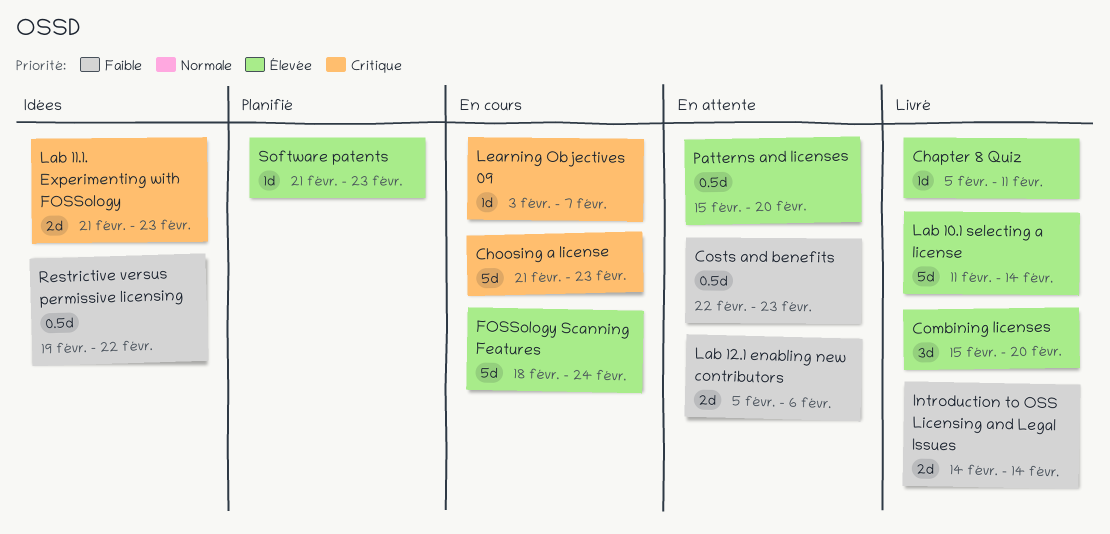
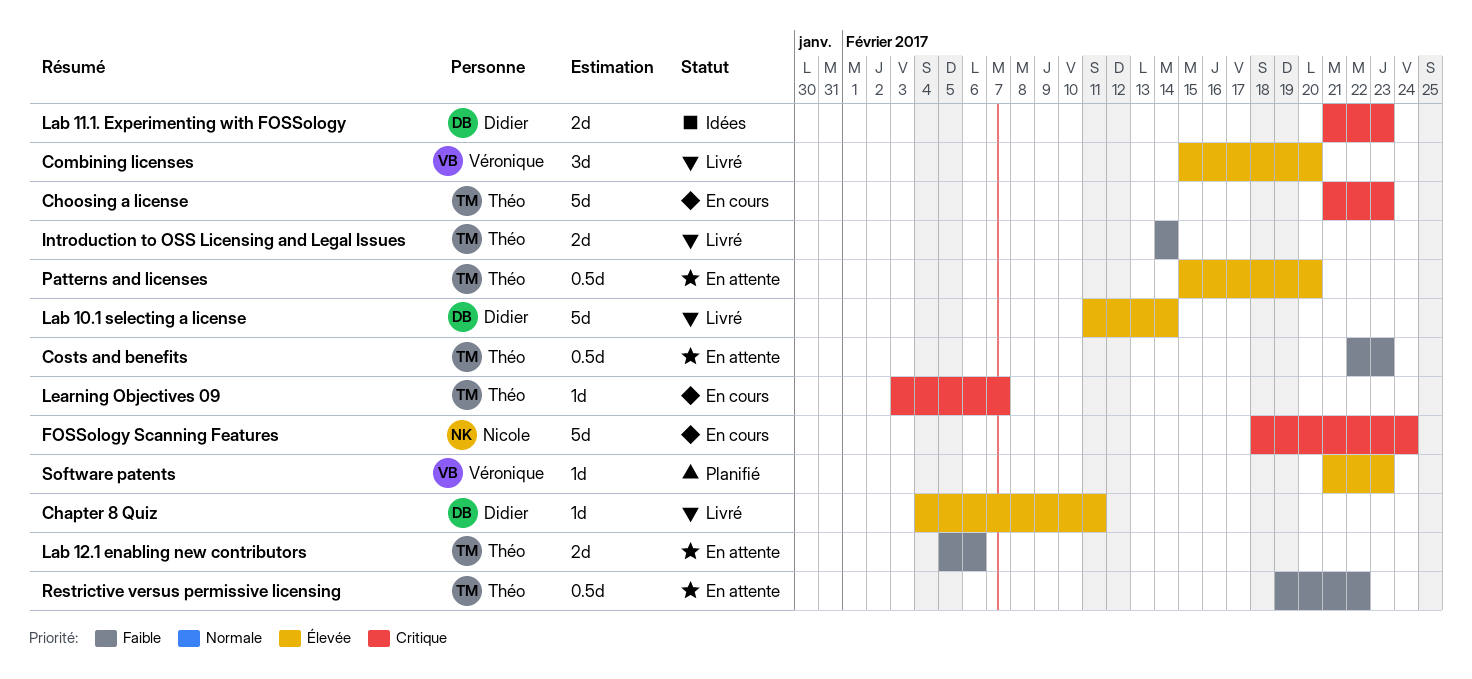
Chapter 8 Quiz, start: Feb 5 -> Feb 4
FOSSology Scanning Features, priority: Élevée -> Critique
Restrictive versus permissive licensing, status: Idées -> En attente

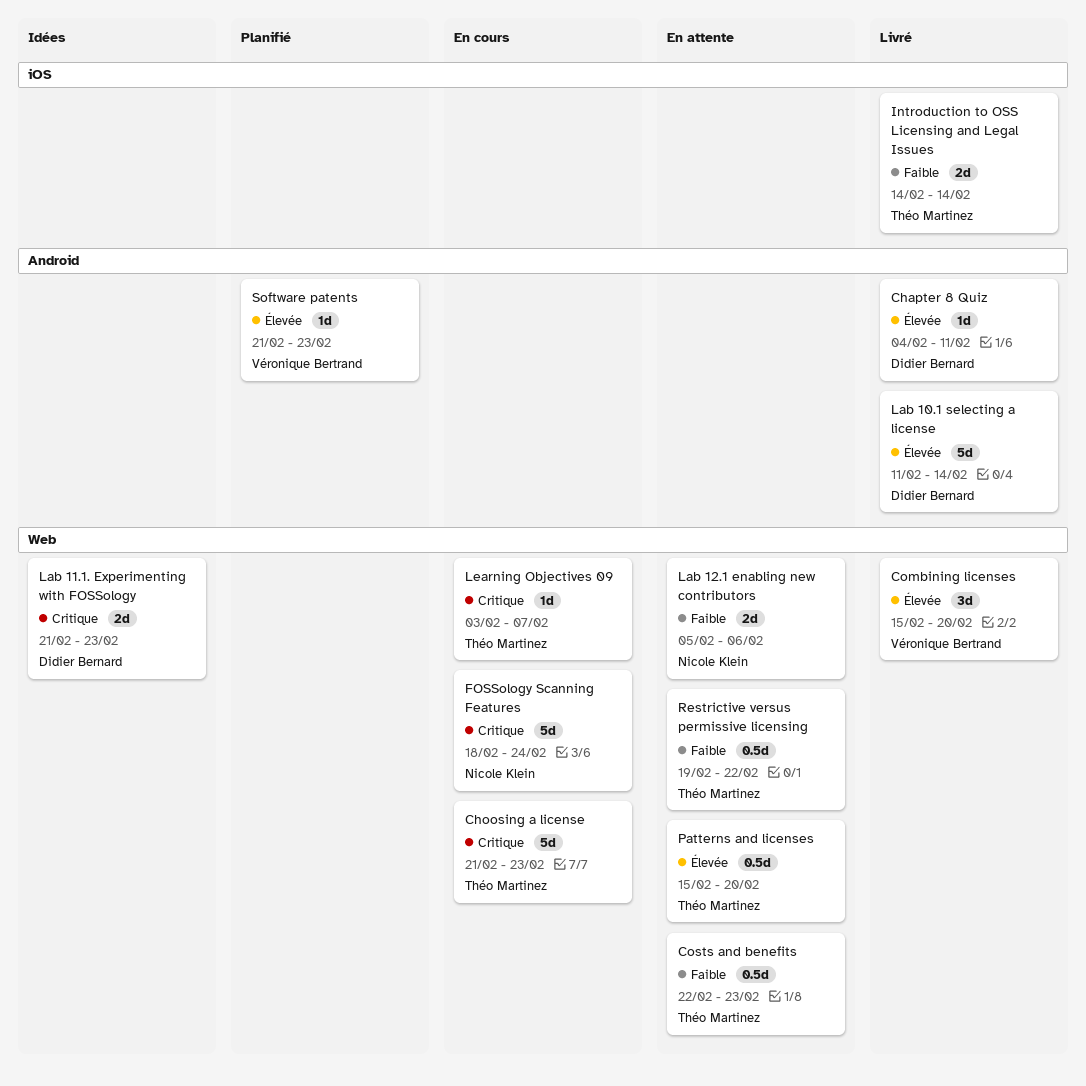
Lab 12.1 enabling new contributors, owner: Théo Martinez -> Nicole Klein

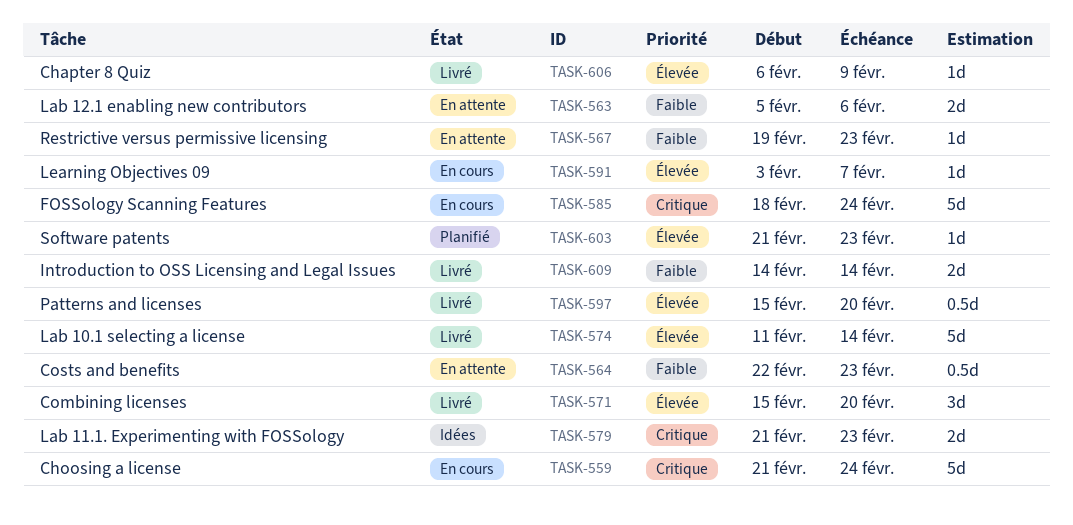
Chapter 8 Quiz, start: Feb 4 -> Feb 6
Chapter 8 Quiz, due: Feb 11 -> Feb 9
Choosing a license, due: Feb 23 -> Feb 24
Learning Objectives 09, priority: Critique -> Élevée
Patterns and licenses, status: En attente -> Livré
Restrictive versus permissive licensing, estimate: 0.5d -> 1d
Restrictive versus permissive licensing, due: Feb 22 -> Feb 23

